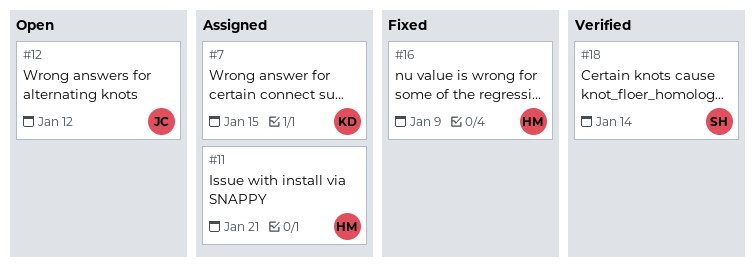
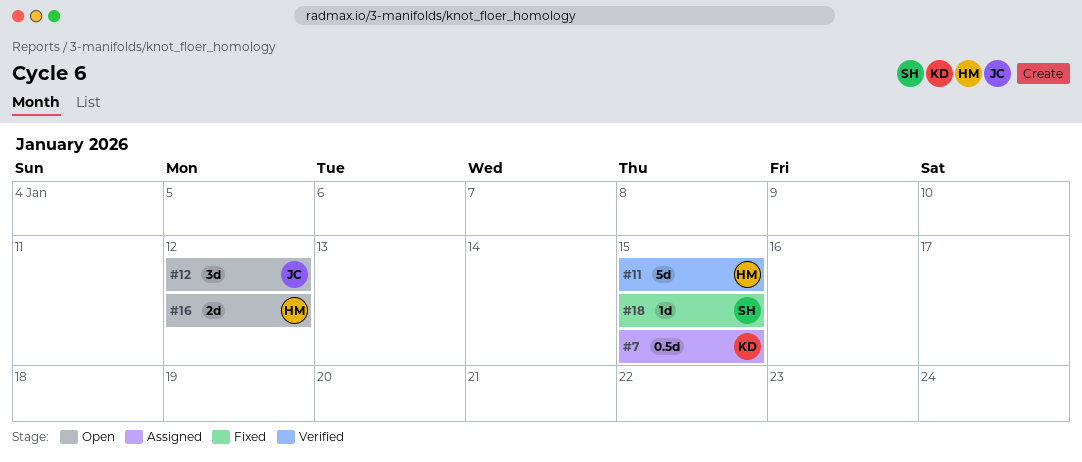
#11, status: Assigned -> Verified
#11, due: Jan 21 -> Jan 15
#16, status: Fixed -> Open
#16, due: Jan 9 -> Jan 12
#18, status: Verified -> Fixed
#18, due: Jan 14 -> Jan 15

